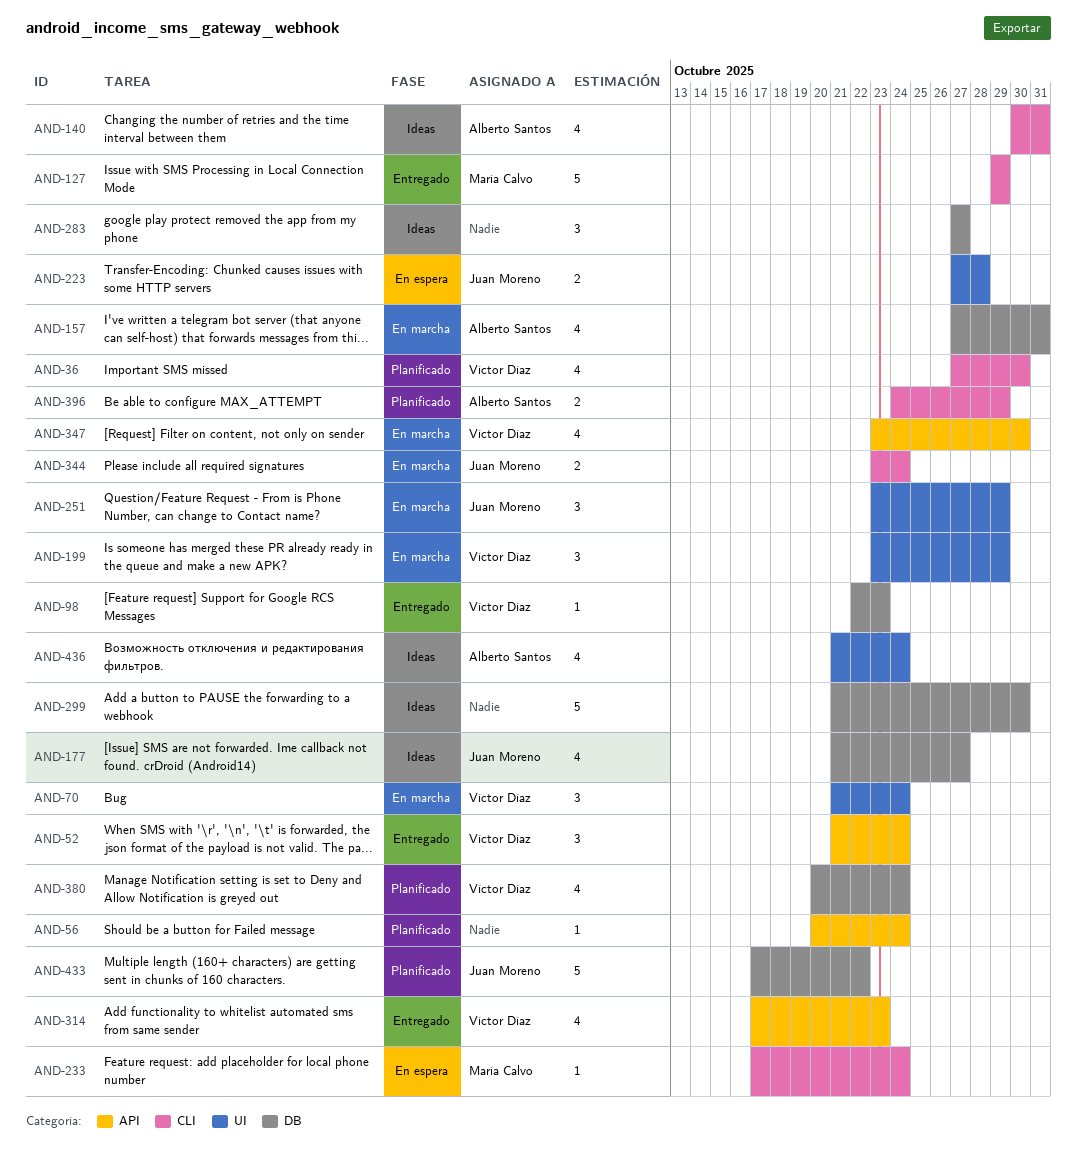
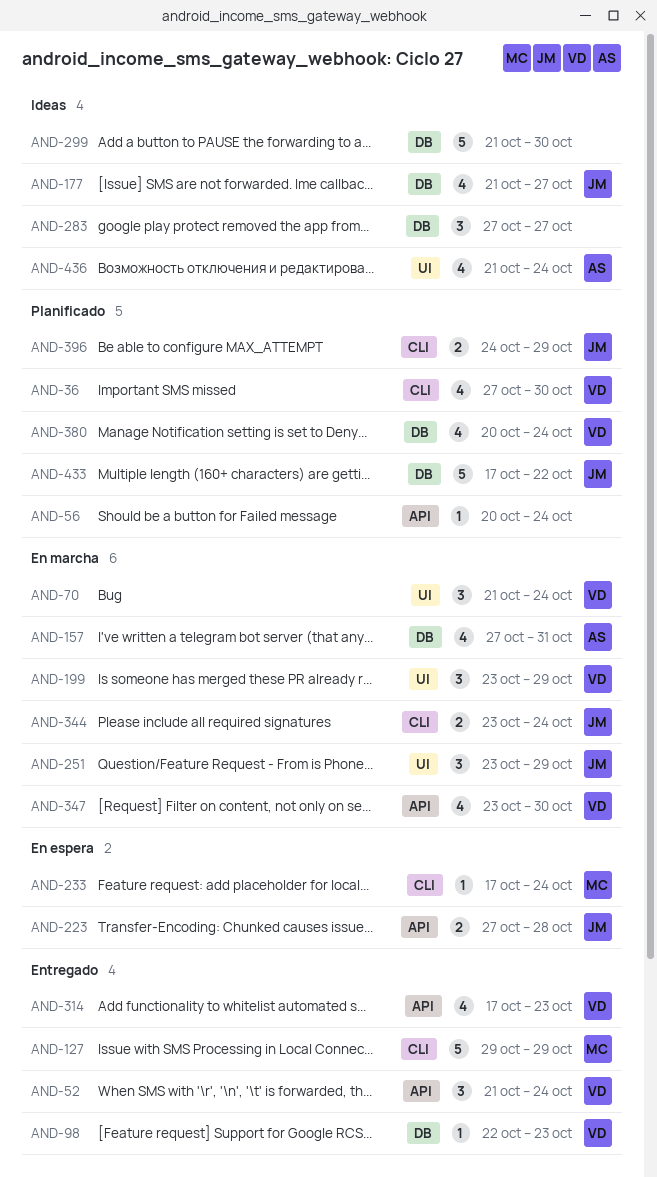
AND-140: present -> none
AND-223, label: UI -> API
AND-396, owner: Alberto Santos -> Juan Moreno

